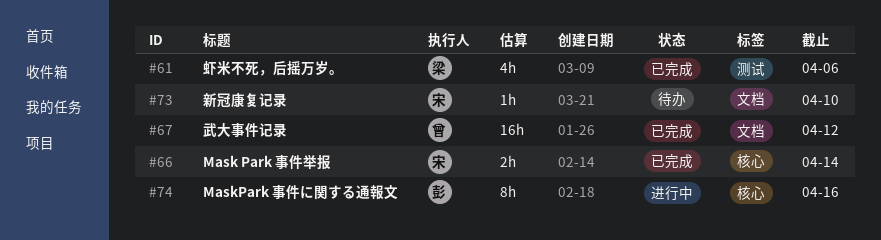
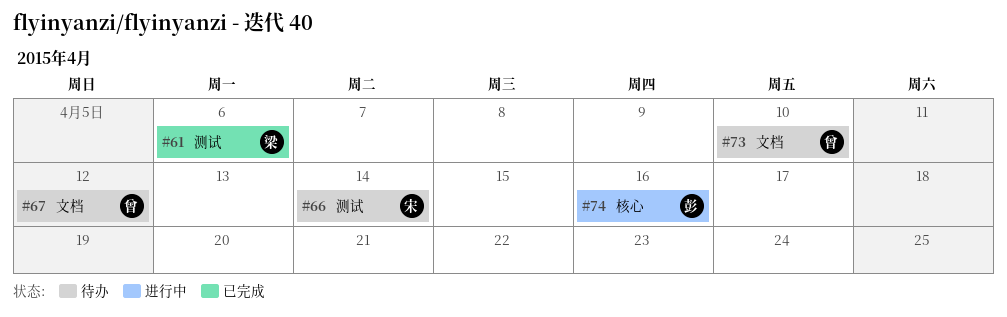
#66, status: 已完成 -> 待办
#66, label: 核心 -> 测试
#67, status: 已完成 -> 待办
#73, owner: 宋 -> 曾

